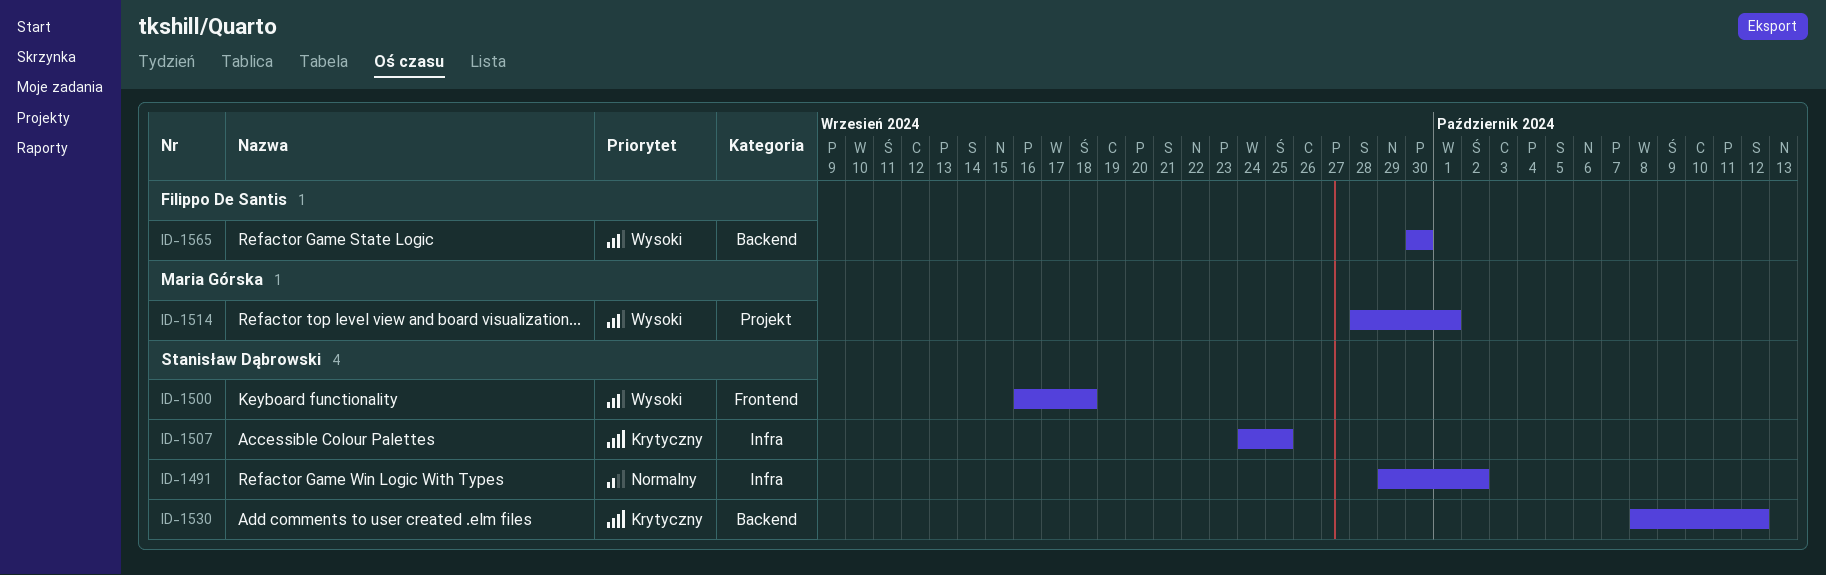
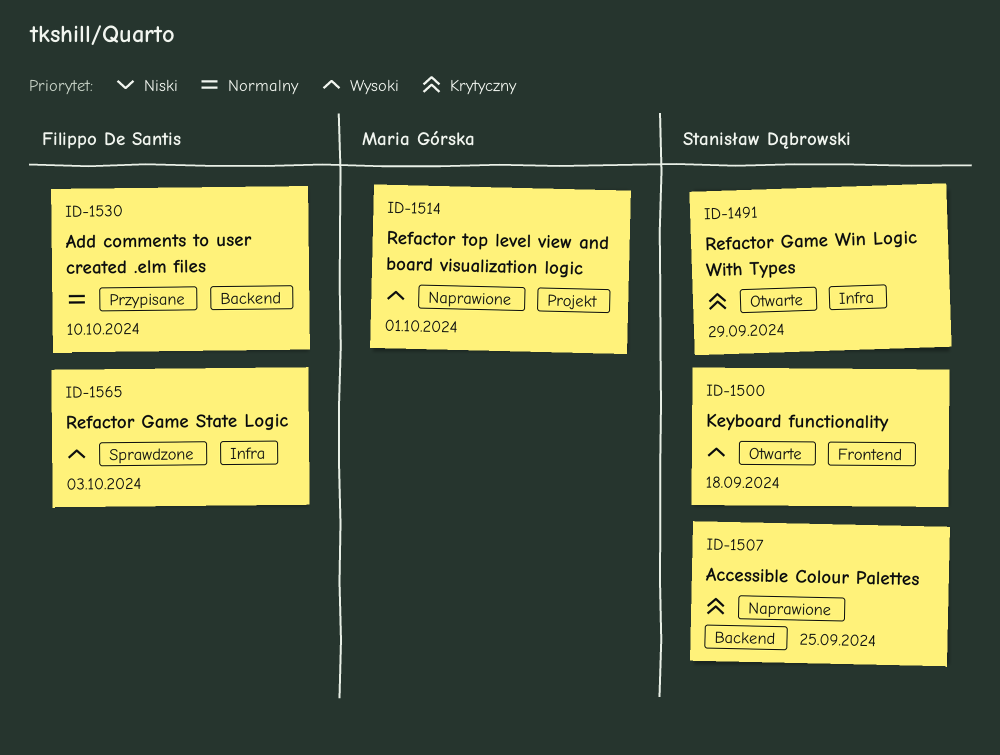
ID-1491, priority: Normalny -> Krytyczny
ID-1491, due: Oct 2 -> Sep 29
ID-1507, label: Infra -> Backend
ID-1530, owner: Stanisław Dąbrowski -> Filippo De Santis
ID-1530, priority: Krytyczny -> Normalny
ID-1530, due: Oct 12 -> Oct 10
ID-1565, label: Backend -> Infra
ID-1565, due: Sep 30 -> Oct 3

